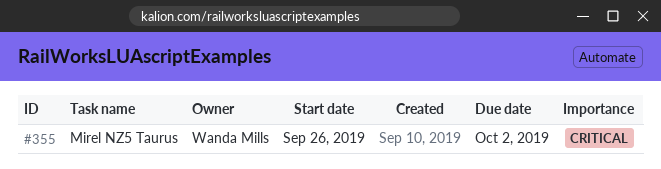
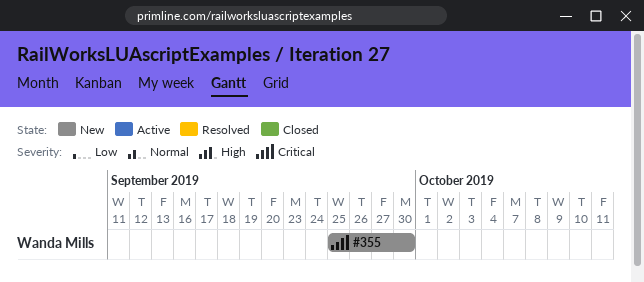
#355, start: Sep 26 -> Sep 25
#355, due: Oct 2 -> Sep 30

